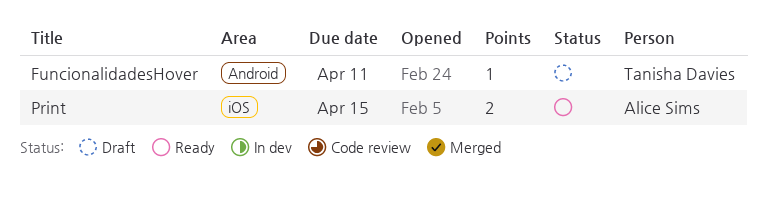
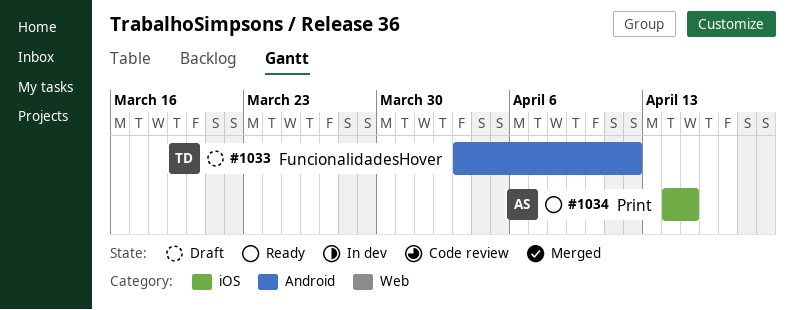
FuncionalidadesHover, due: Apr 11 -> Apr 12

